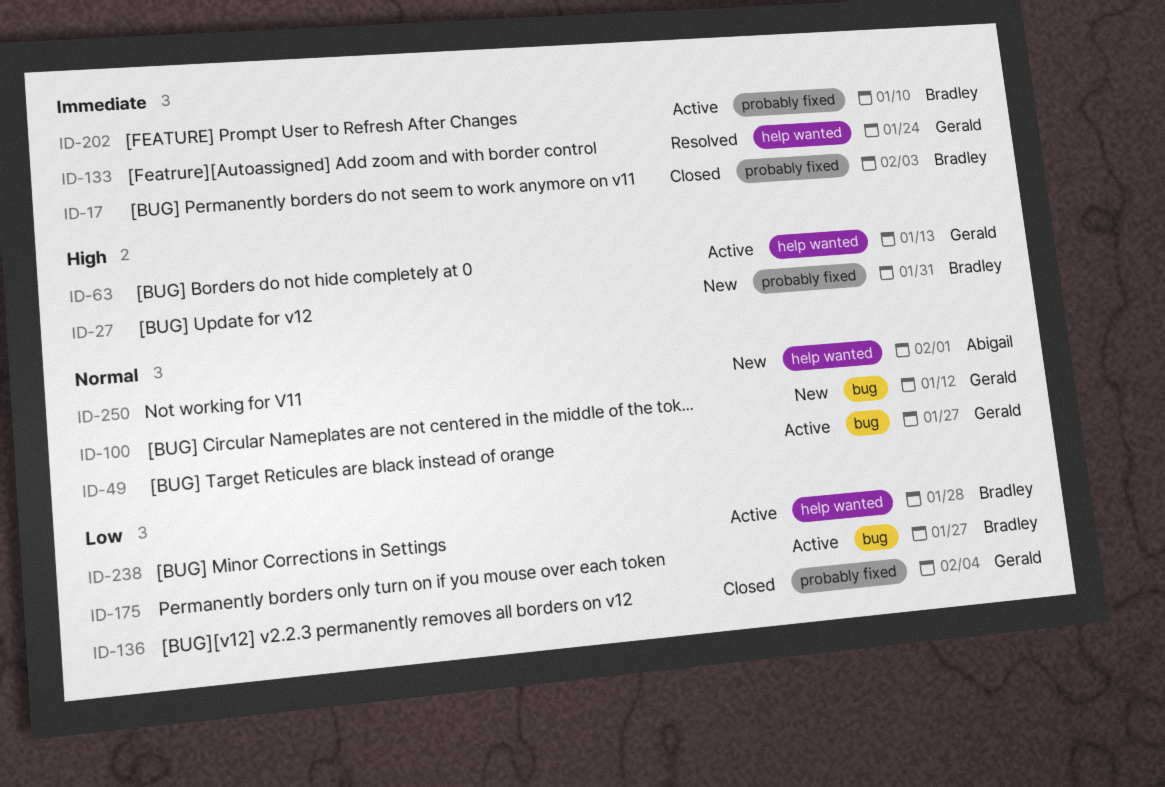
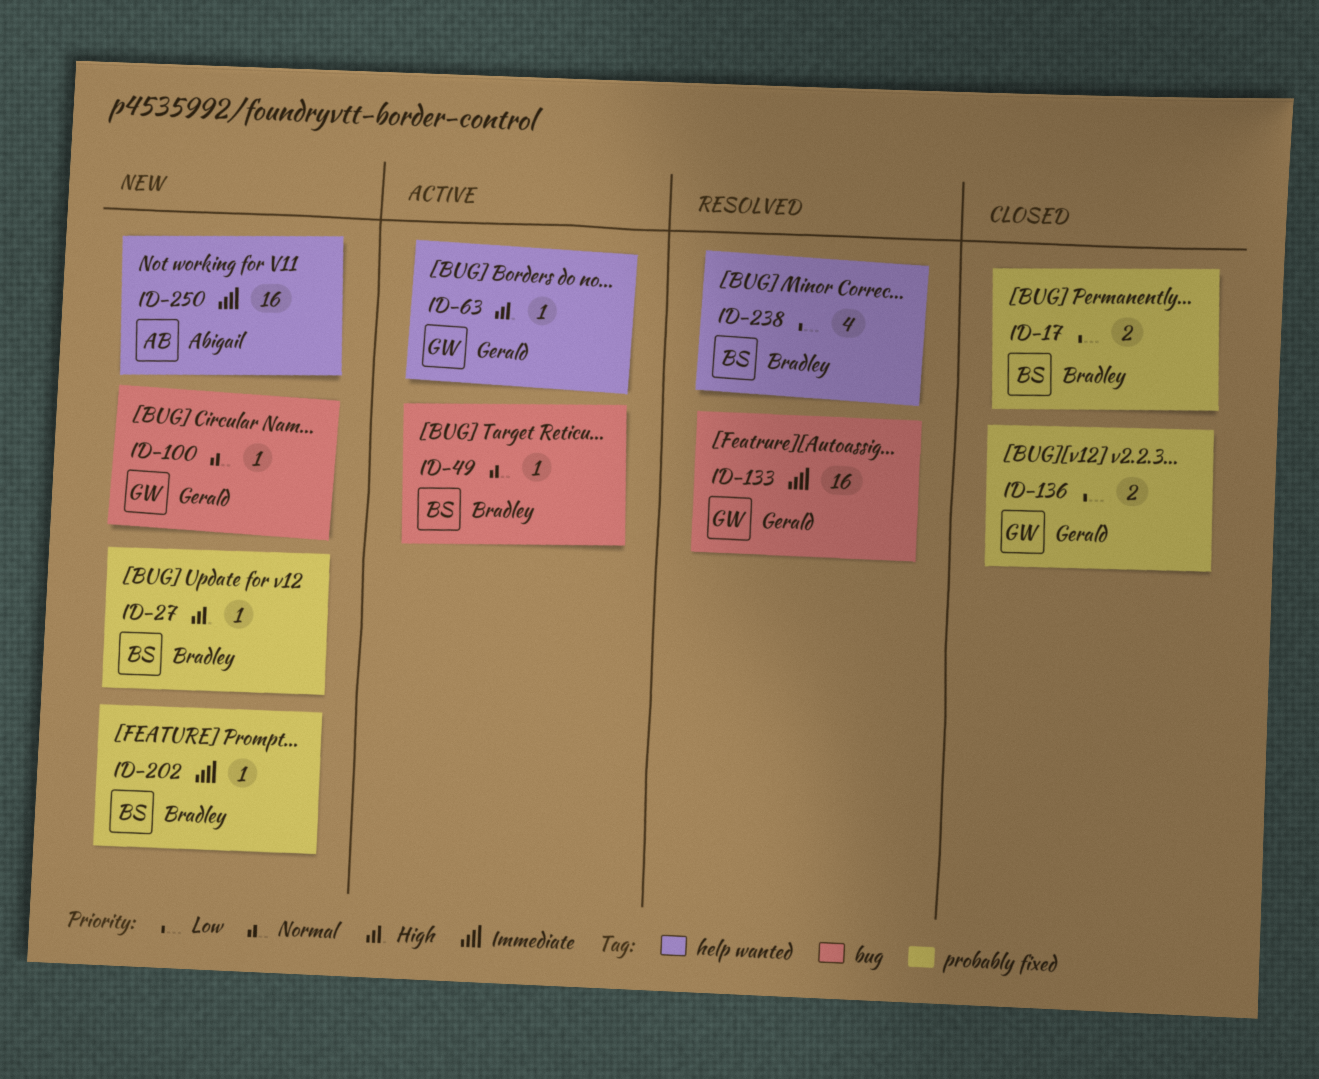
ID-17, priority: Immediate -> Low
ID-49, owner: Gerald -> Bradley
ID-133, label: help wanted -> bug
ID-175: present -> none
ID-202, status: Active -> New
ID-238, status: Active -> Resolved
ID-250, priority: Normal -> Immediate

